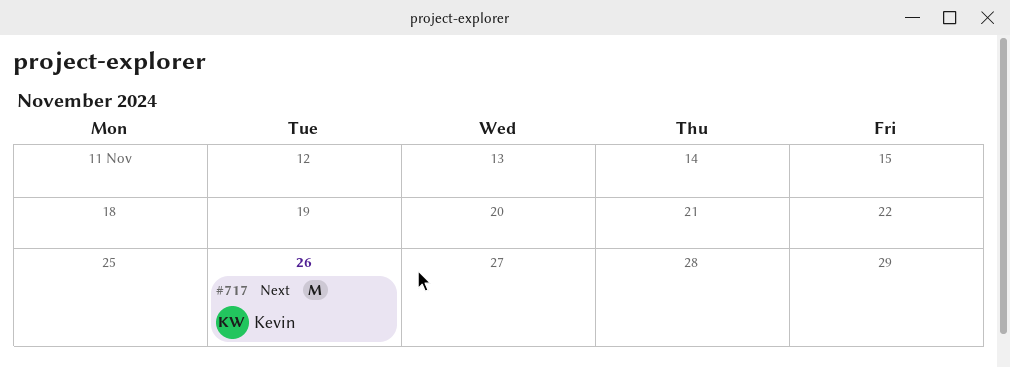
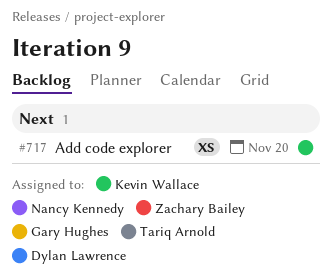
#717, estimate: M -> XS
#717, due: Nov 26 -> Nov 20

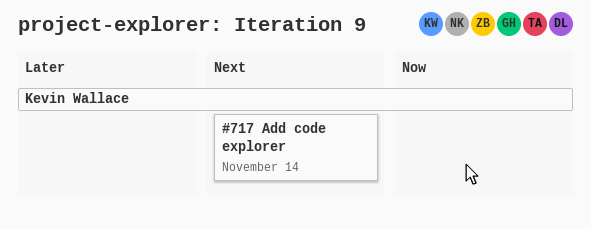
#717, due: Nov 20 -> Nov 14

